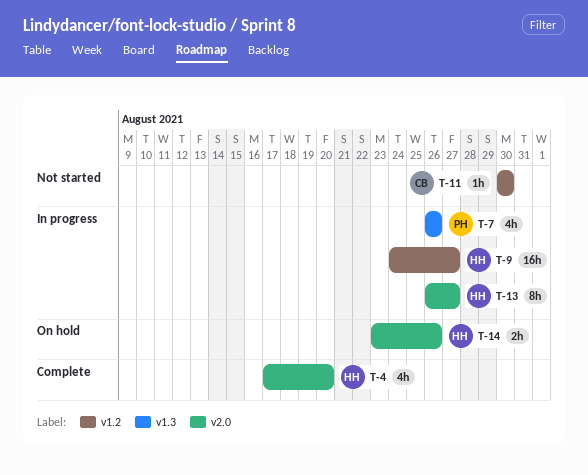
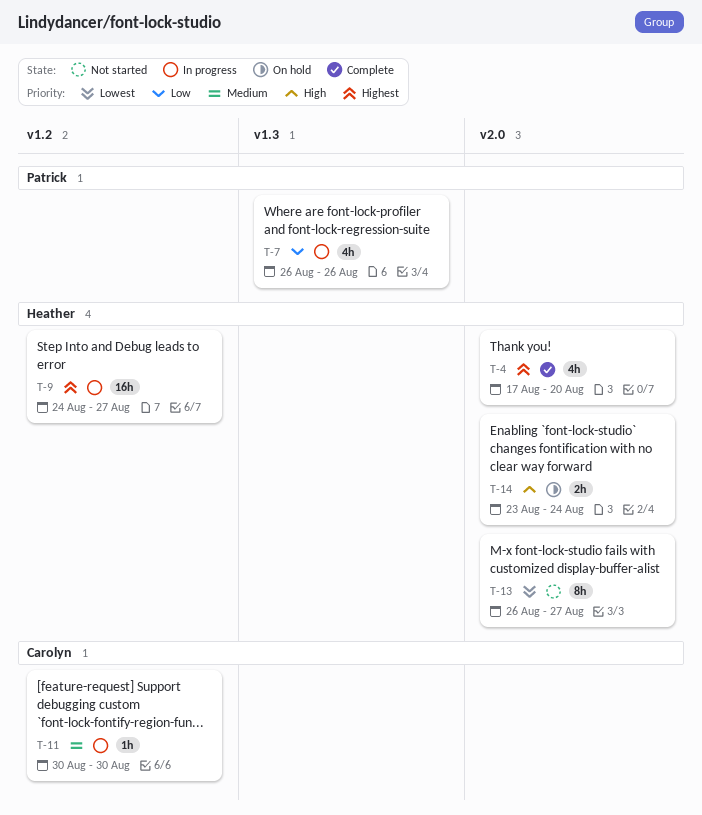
T-11, status: Not started -> In progress
T-13, status: In progress -> Not started
T-14, due: Aug 26 -> Aug 24

